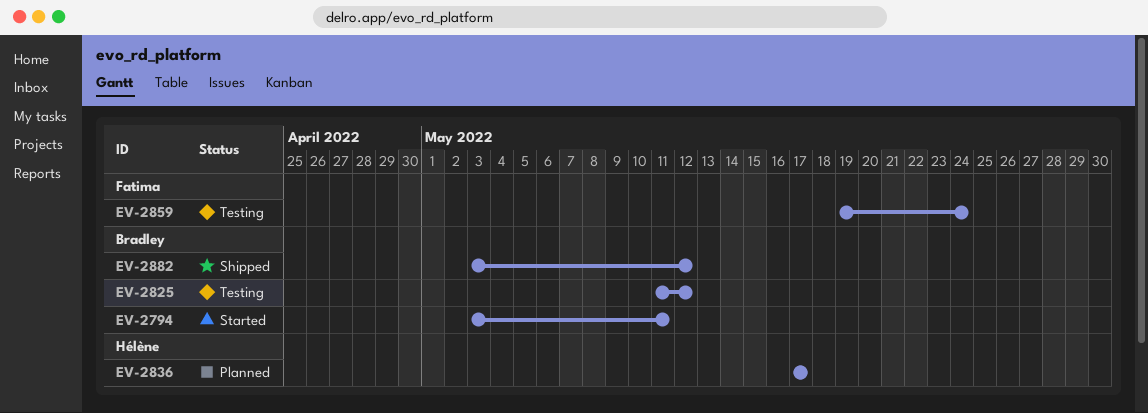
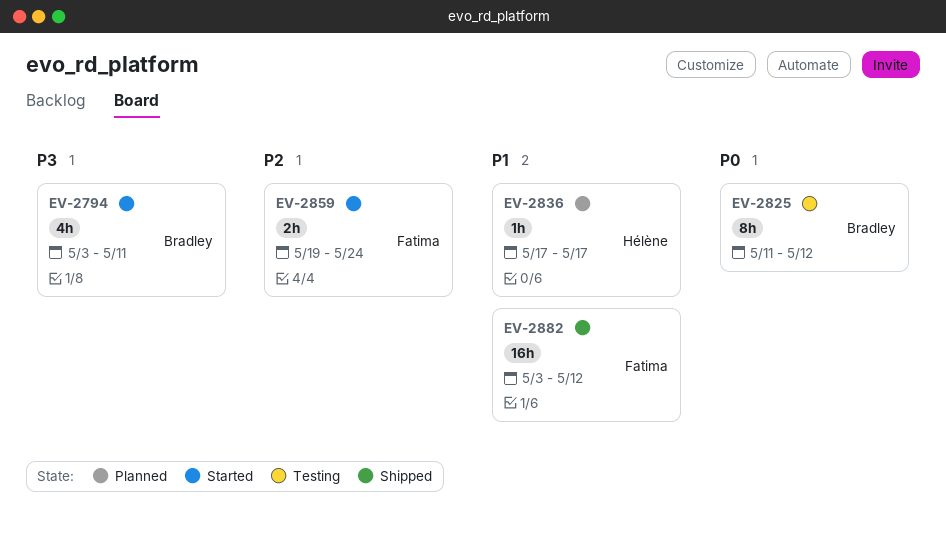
EV-2859, status: Testing -> Started
EV-2882, owner: Bradley -> Fatima

